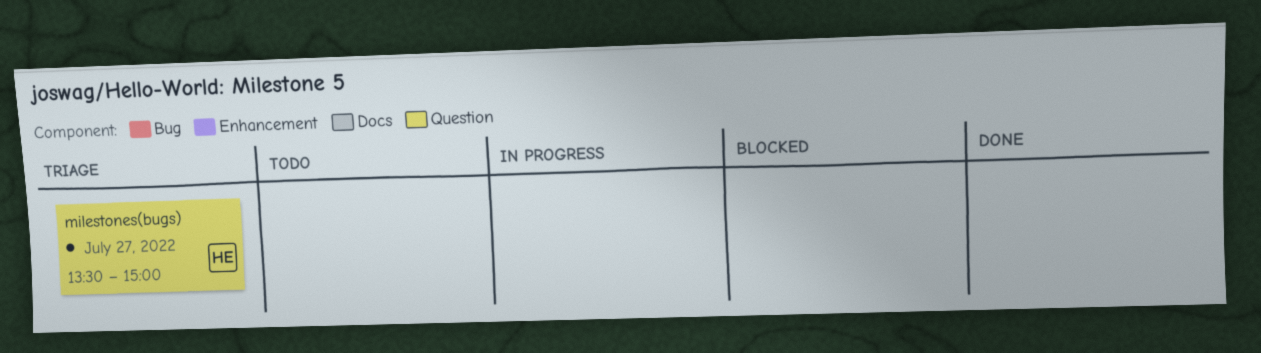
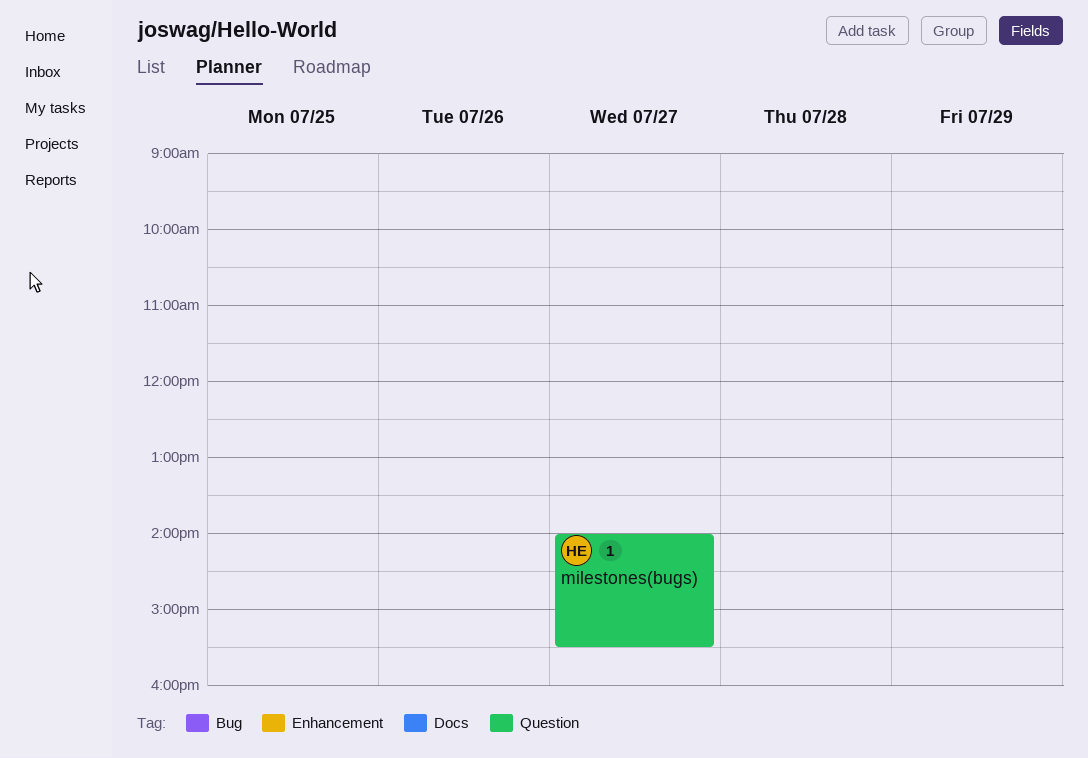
milestones(bugs), begins: 13:30 -> 14:00
milestones(bugs), ends: 15:00 -> 15:30

